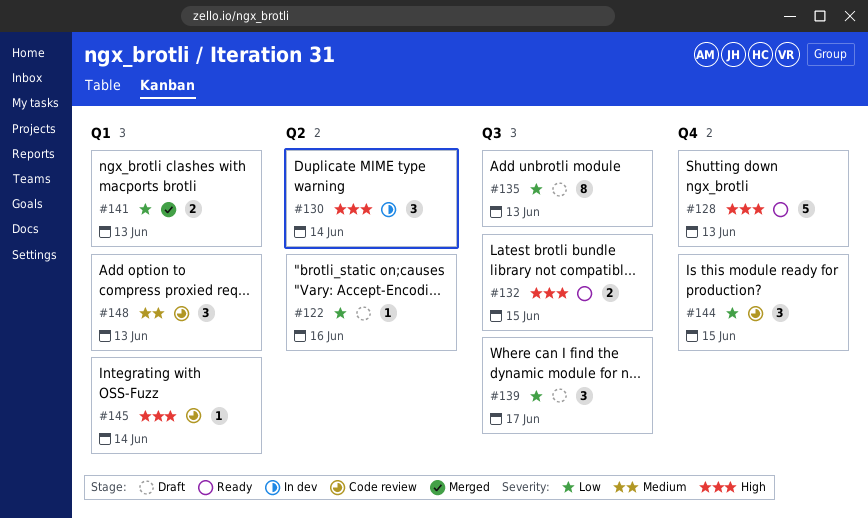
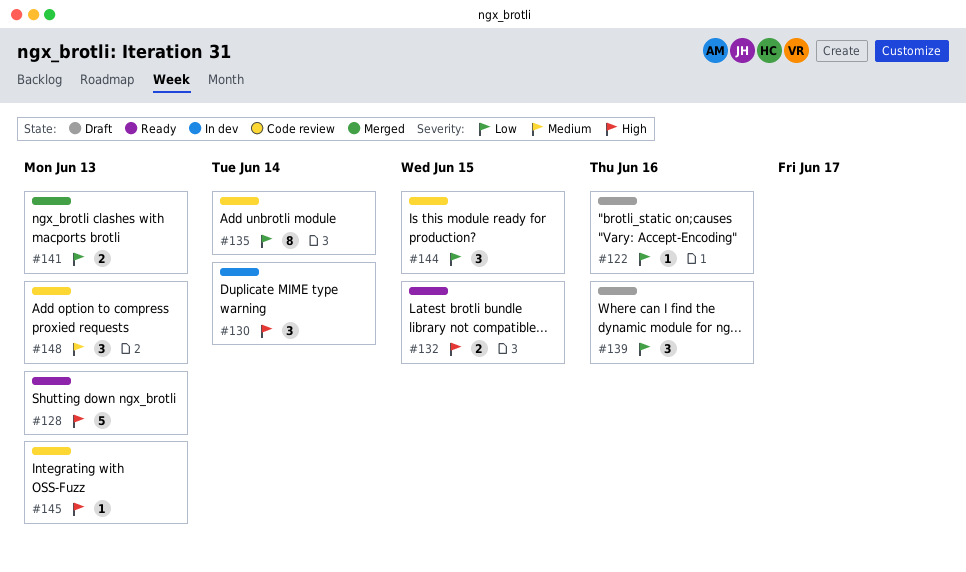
#135, status: Draft -> Code review
#135, due: Jun 13 -> Jun 14
#139, due: Jun 17 -> Jun 16
#145, due: Jun 14 -> Jun 13

